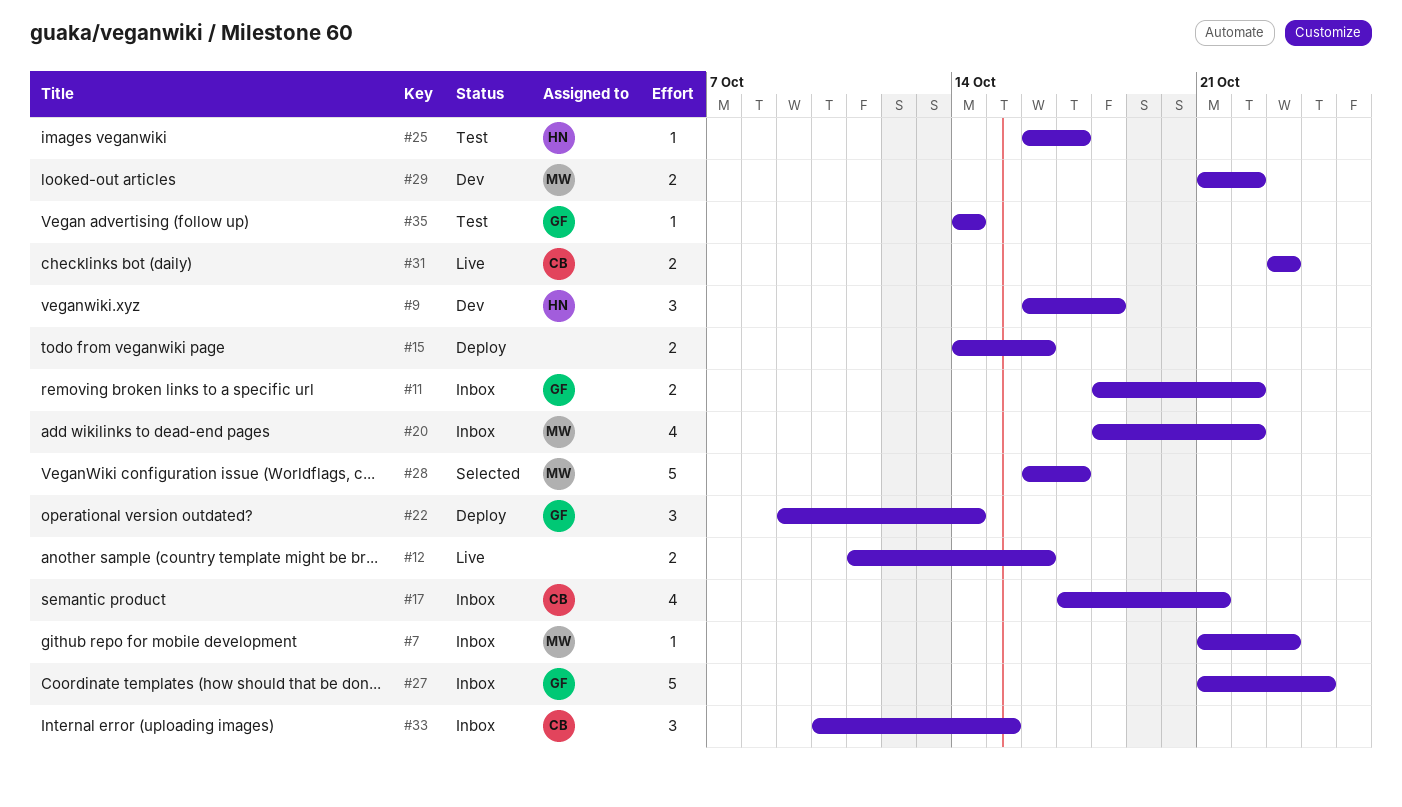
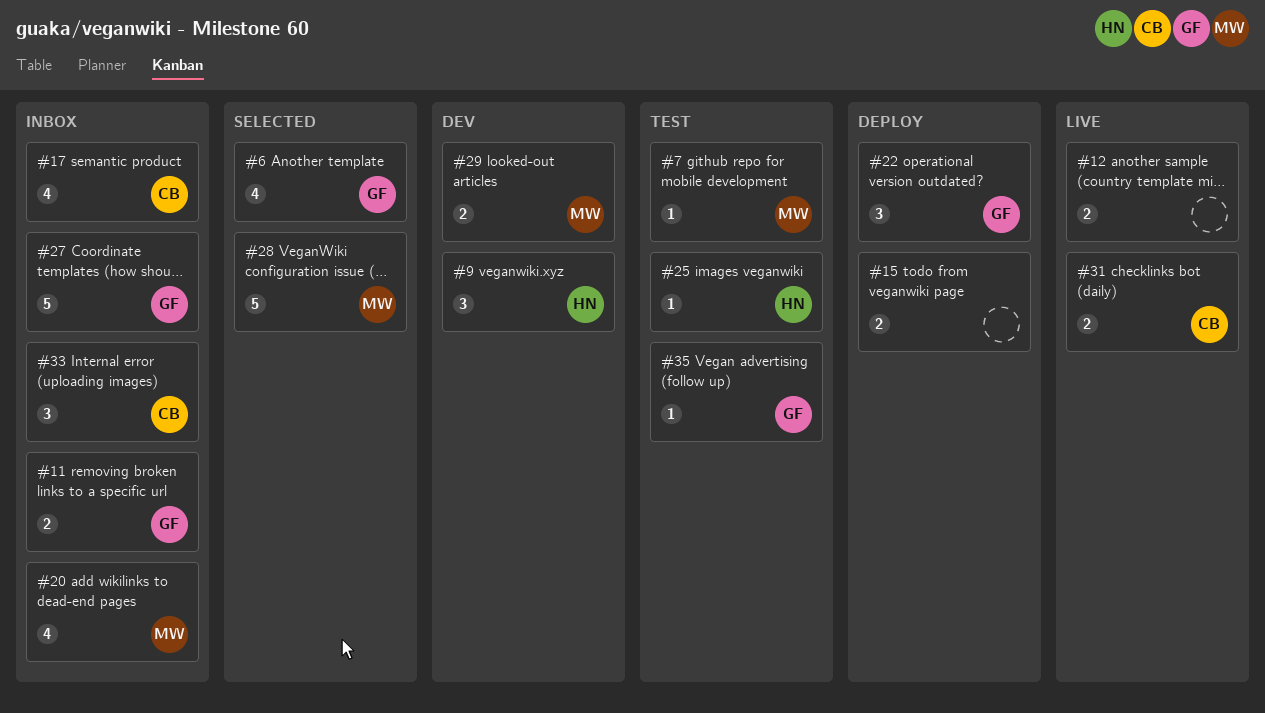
#6: none -> present
#7, status: Inbox -> Test

